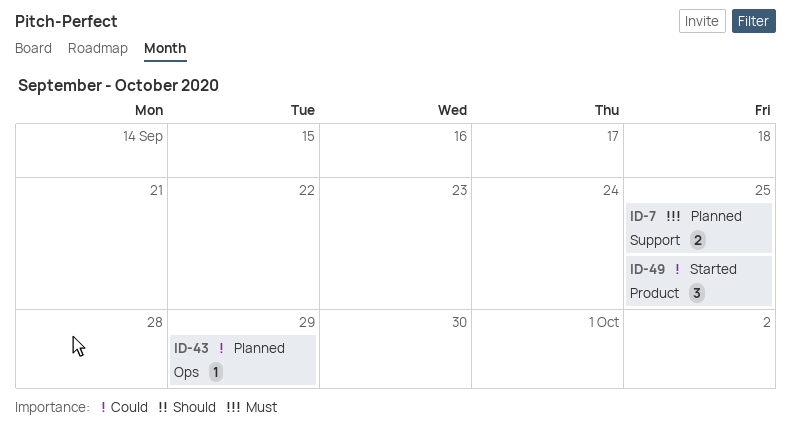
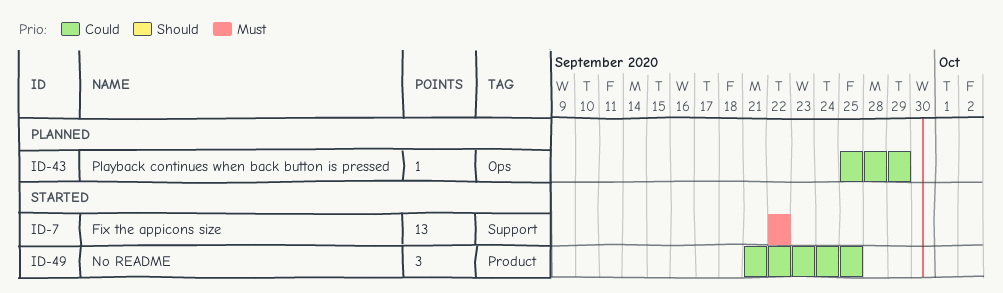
ID-7, status: Planned -> Started
ID-7, estimate: 2 -> 13
ID-7, due: Sep 25 -> Sep 22

